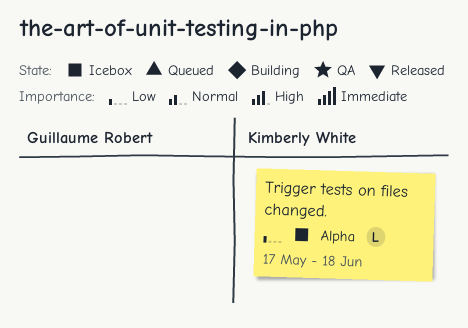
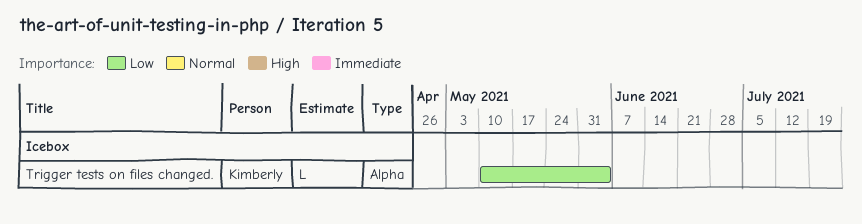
Trigger tests on files changed., start: May 17 -> May 10
Trigger tests on files changed., due: Jun 18 -> Jun 4

